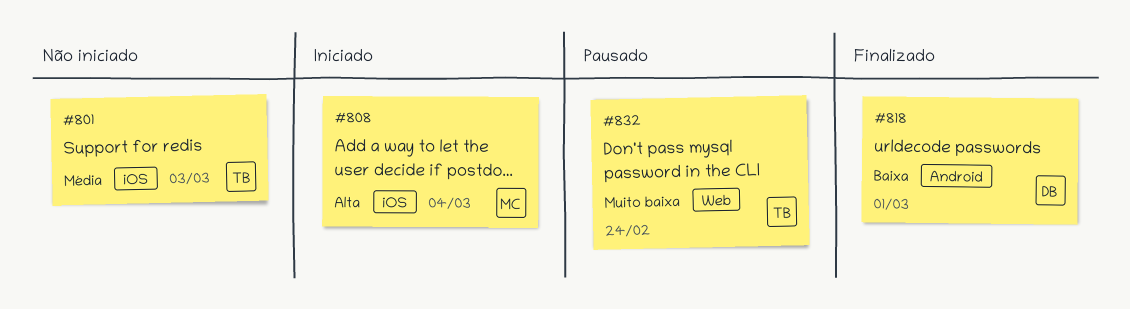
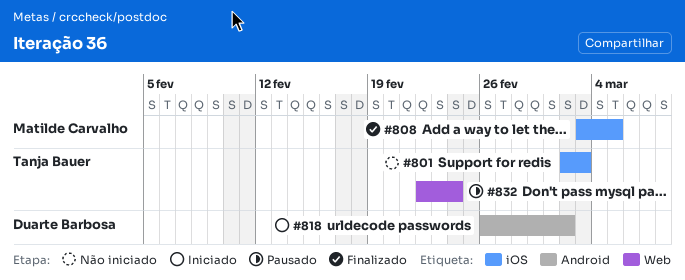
#808, status: Iniciado -> Finalizado
#808, due: Mar 4 -> Mar 5
#818, status: Finalizado -> Iniciado
#818, due: Mar 1 -> Mar 2

